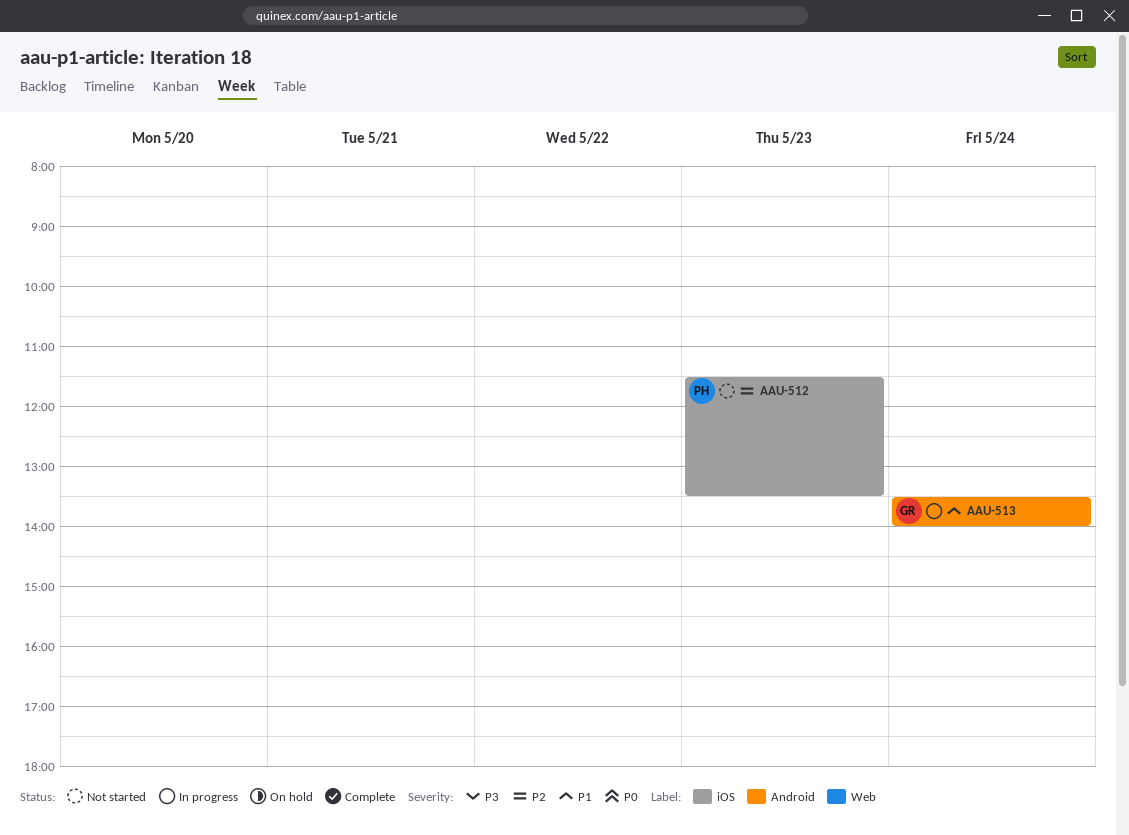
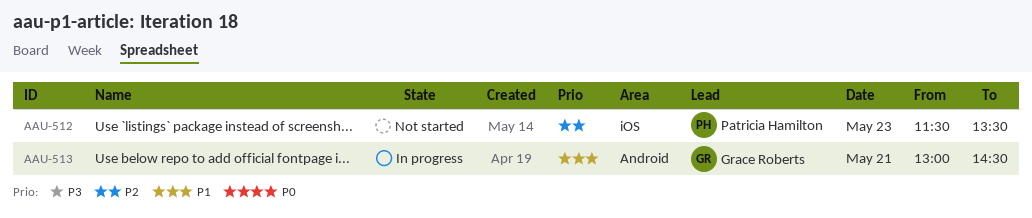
AAU-513, day: May 24 -> May 21
AAU-513, begins: 13:30 -> 13:00
AAU-513, ends: 14:00 -> 14:30

